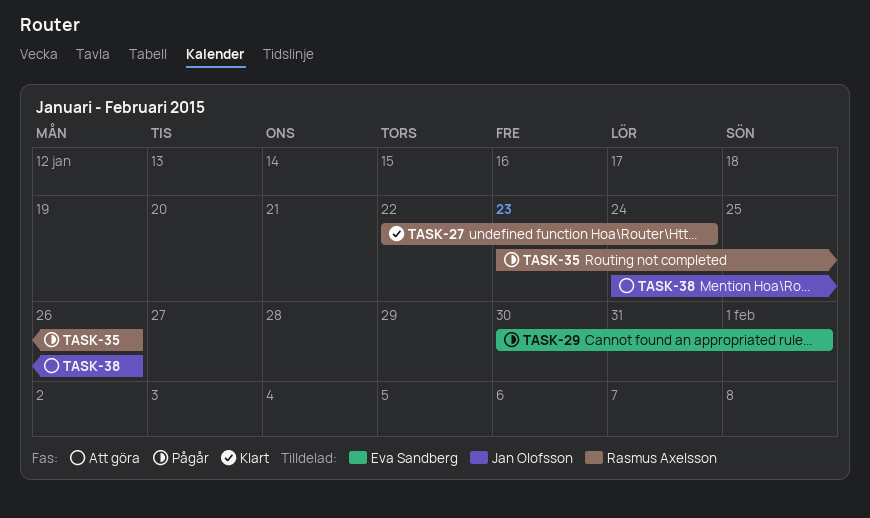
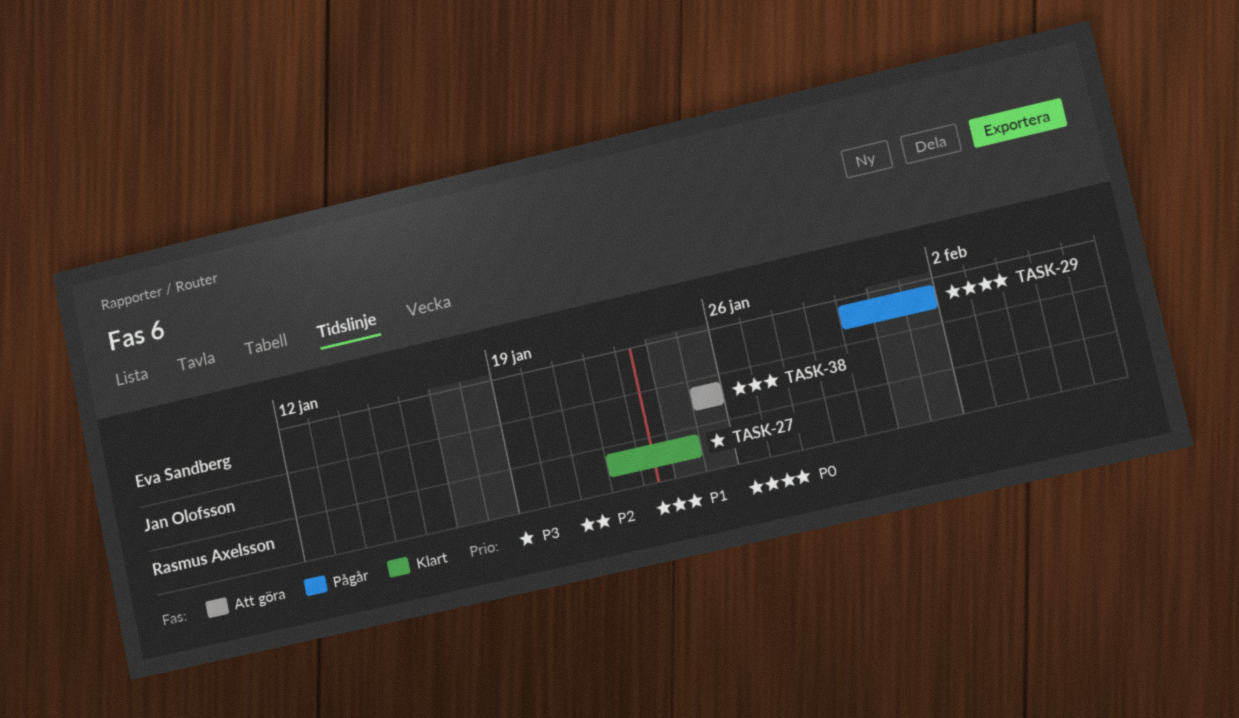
TASK-35: present -> none
TASK-38, start: Jan 24 -> Jan 25
TASK-38, due: Jan 26 -> Jan 25

